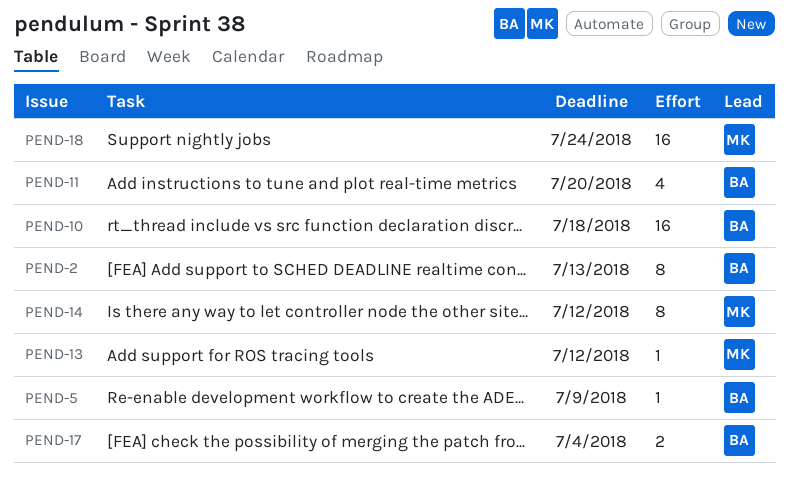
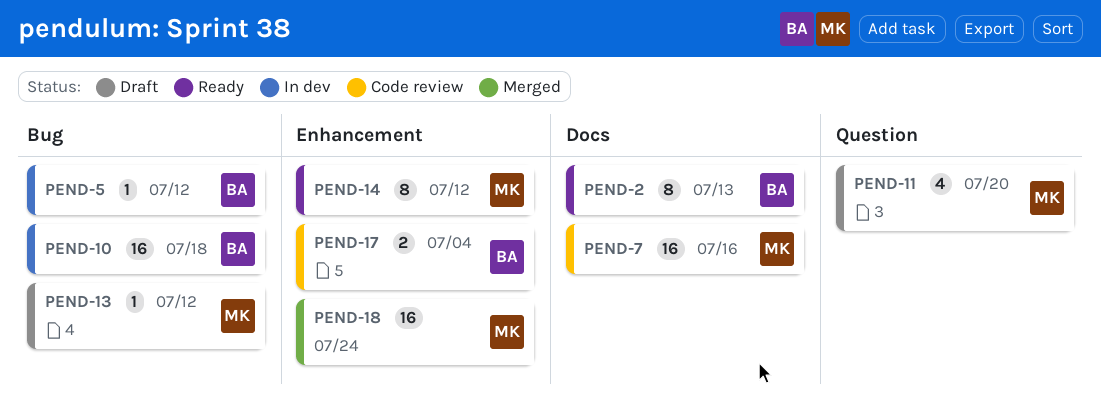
PEND-5, due: Jul 9 -> Jul 12
PEND-7: none -> present
PEND-11, owner: BA -> MK

